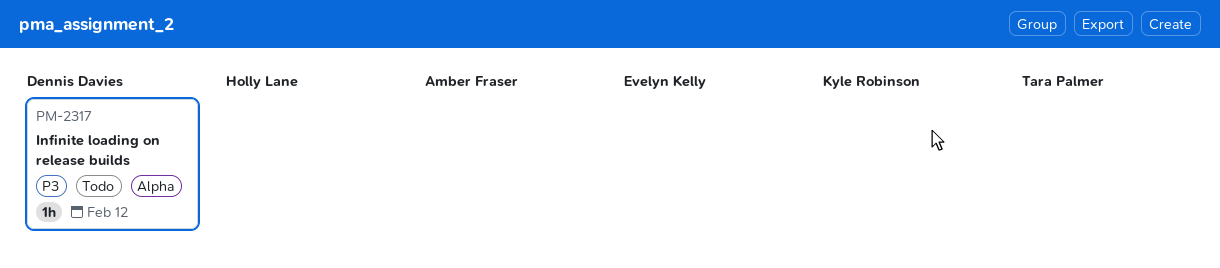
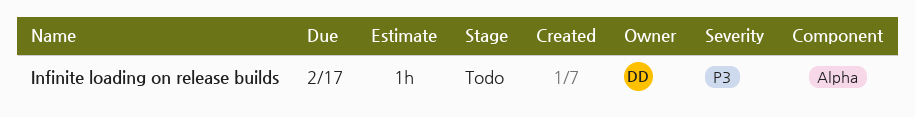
Infinite loading on release builds, due: Feb 12 -> Feb 17

